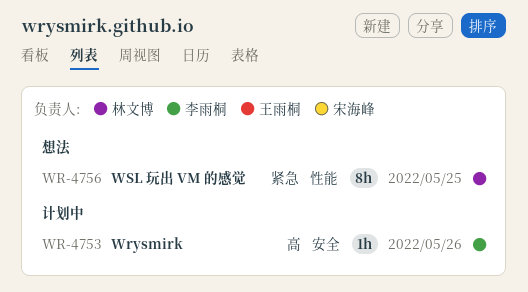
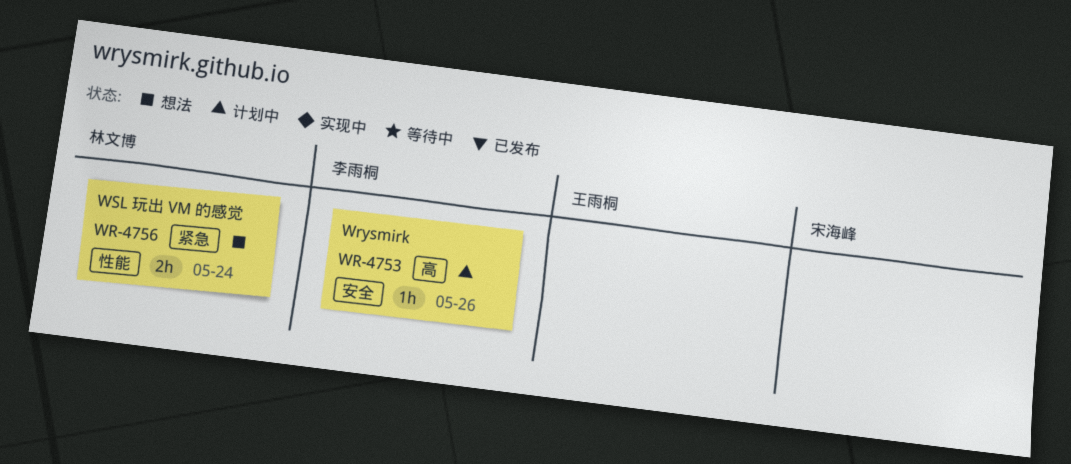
WR-4756, estimate: 8h -> 2h
WR-4756, due: May 25 -> May 24

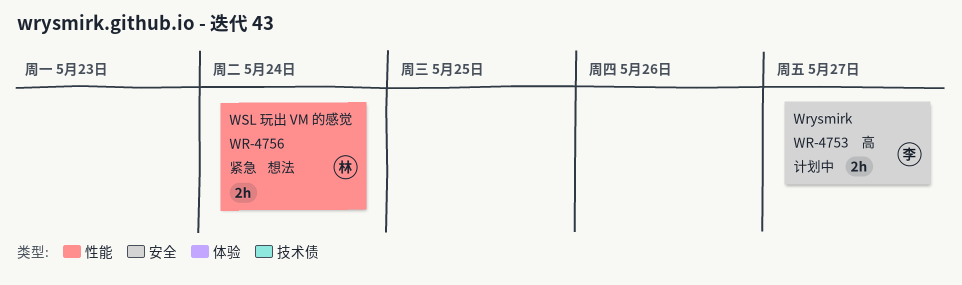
WR-4753, estimate: 1h -> 2h
WR-4753, due: May 26 -> May 27

